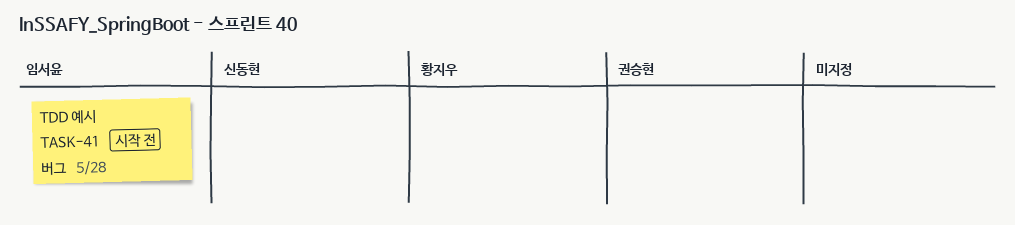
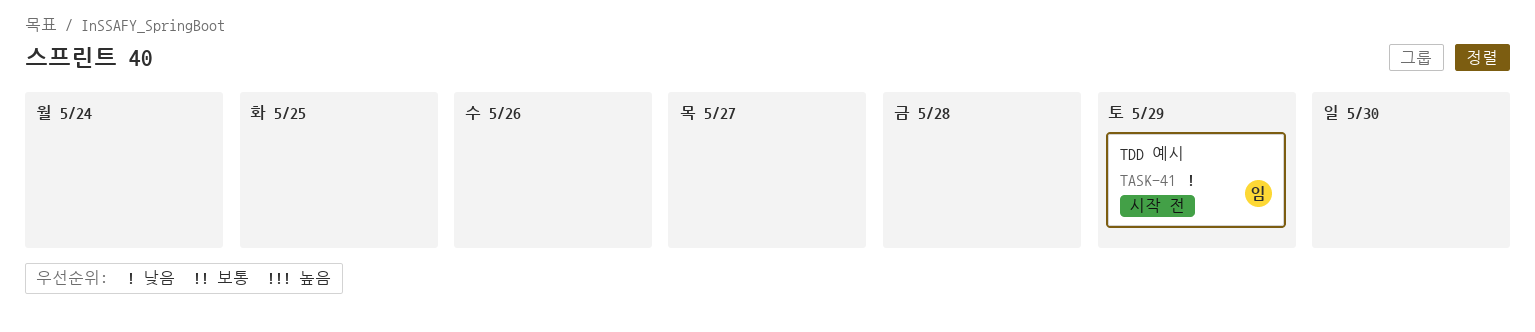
TASK-41, due: May 28 -> May 29

